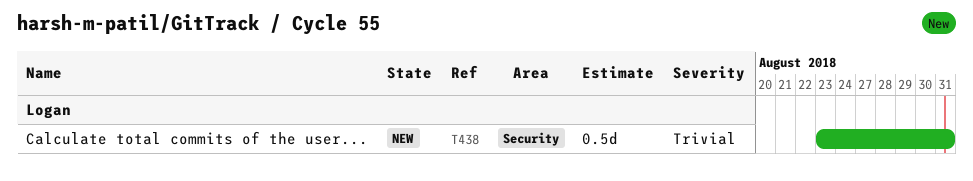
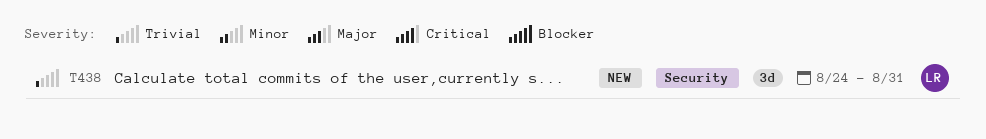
T438, estimate: 0.5d -> 3d
T438, start: Aug 23 -> Aug 24

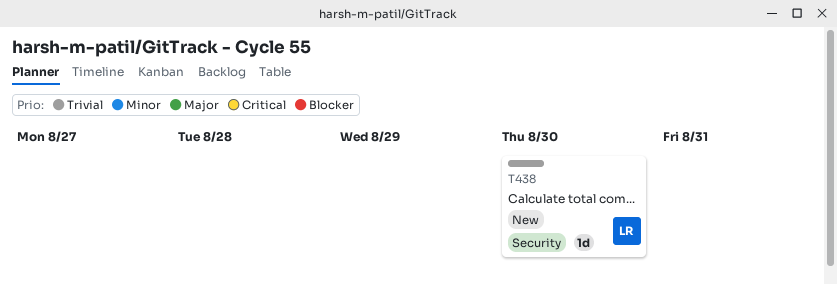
T438, estimate: 3d -> 1d
T438, due: Aug 31 -> Aug 30

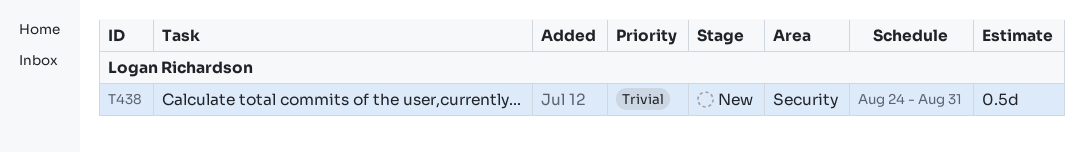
T438, estimate: 1d -> 0.5d
T438, due: Aug 30 -> Aug 31

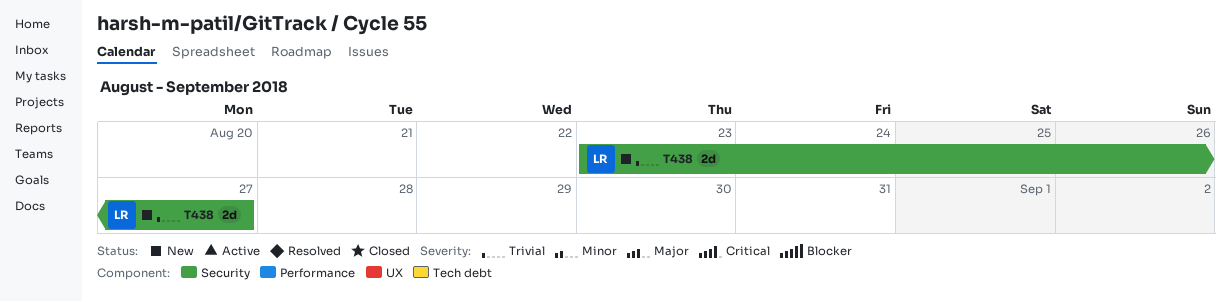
T438, estimate: 0.5d -> 2d
T438, start: Aug 24 -> Aug 23
T438, due: Aug 31 -> Aug 27

